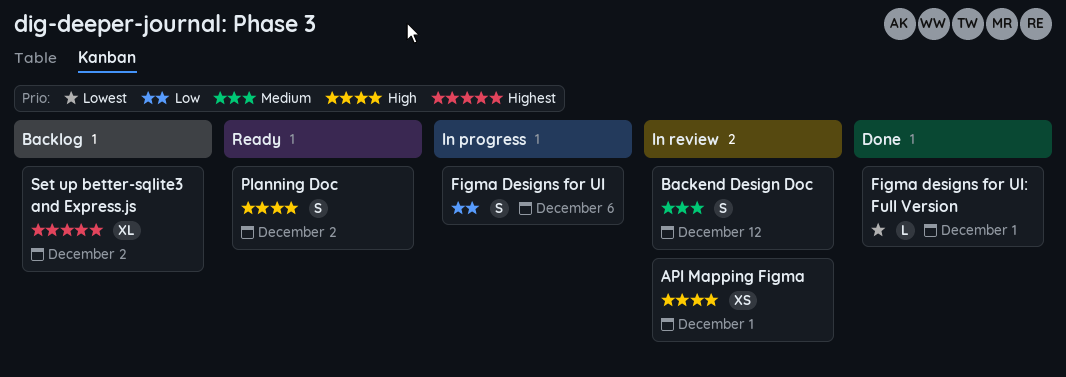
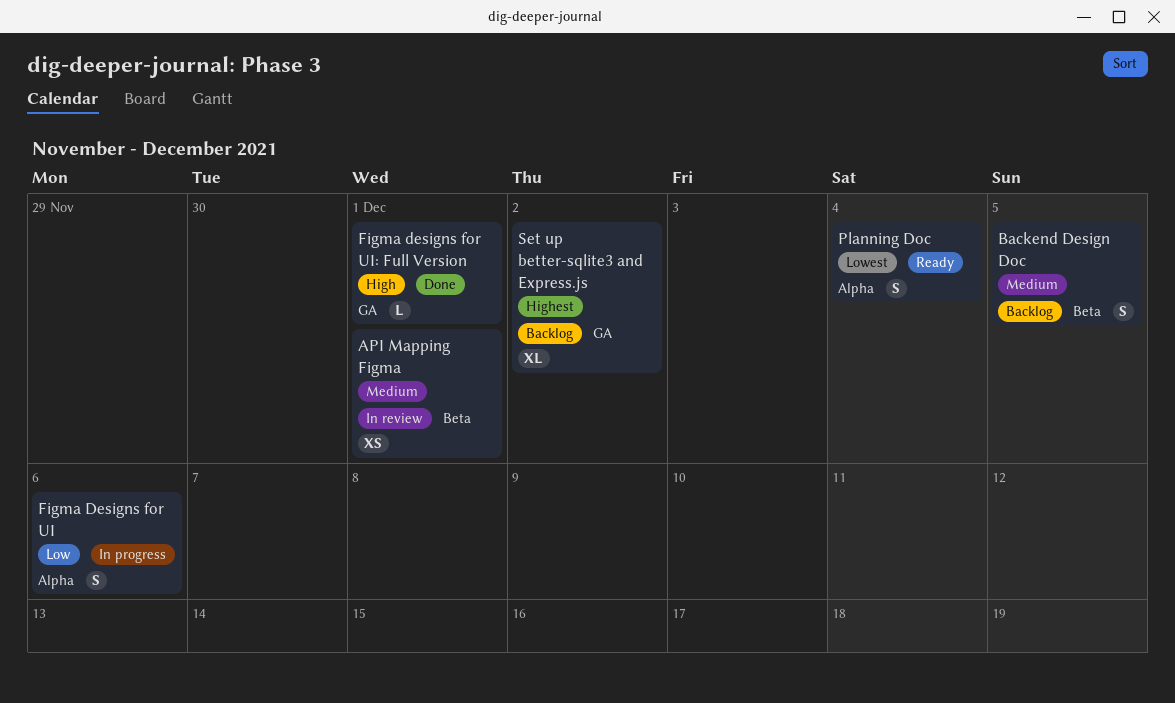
API Mapping Figma, priority: High -> Medium
Backend Design Doc, status: In review -> Backlog
Backend Design Doc, due: Dec 12 -> Dec 5
Figma designs for UI: Full Version, priority: Lowest -> High
Planning Doc, priority: High -> Lowest
Planning Doc, due: Dec 2 -> Dec 4

